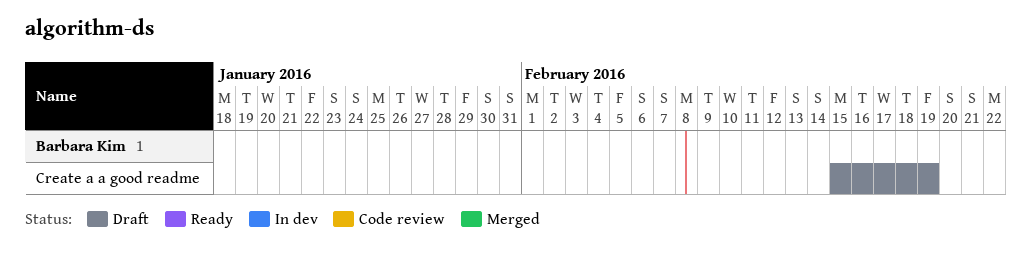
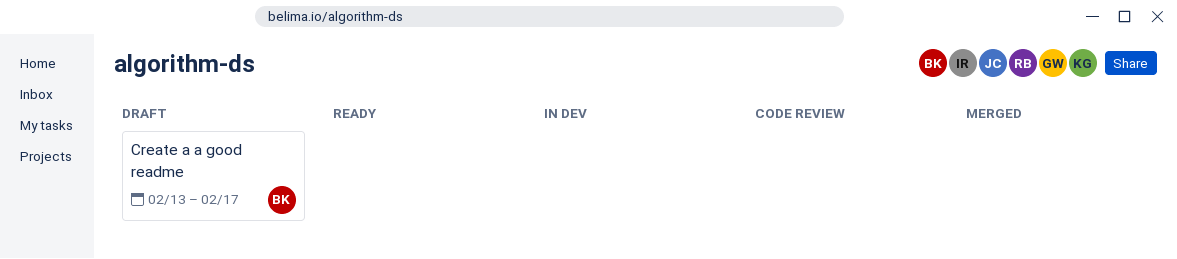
Create a a good readme, start: Feb 15 -> Feb 13
Create a a good readme, due: Feb 19 -> Feb 17

